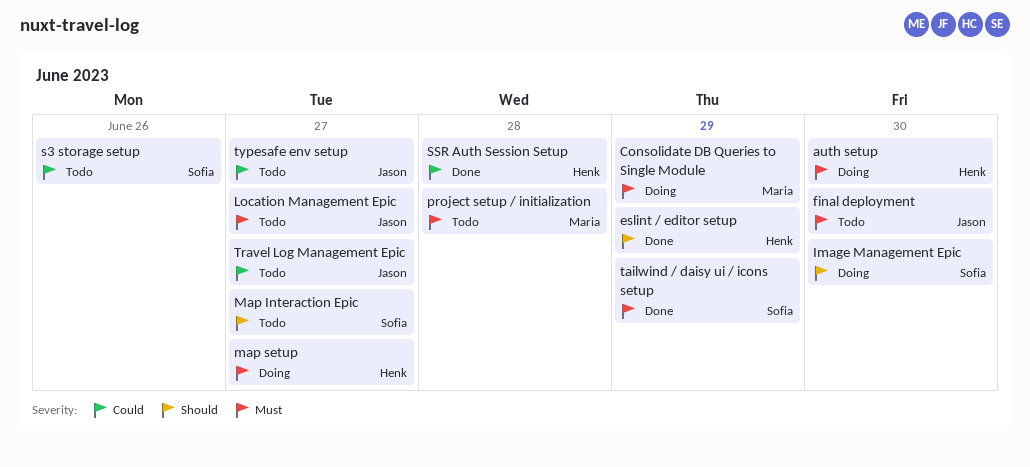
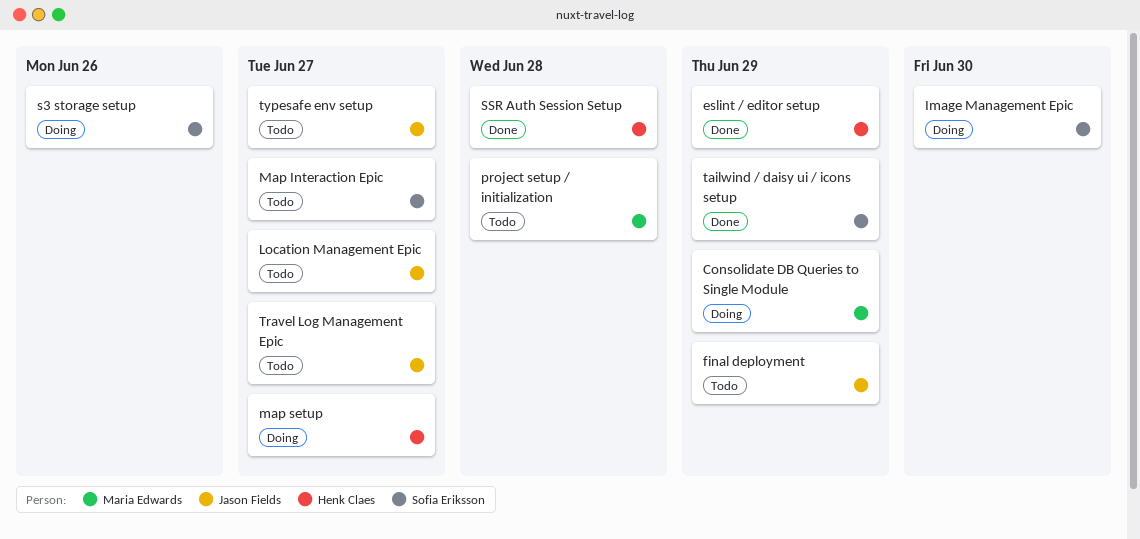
auth setup: present -> none
final deployment, due: Jun 30 -> Jun 29
s3 storage setup, status: Todo -> Doing

